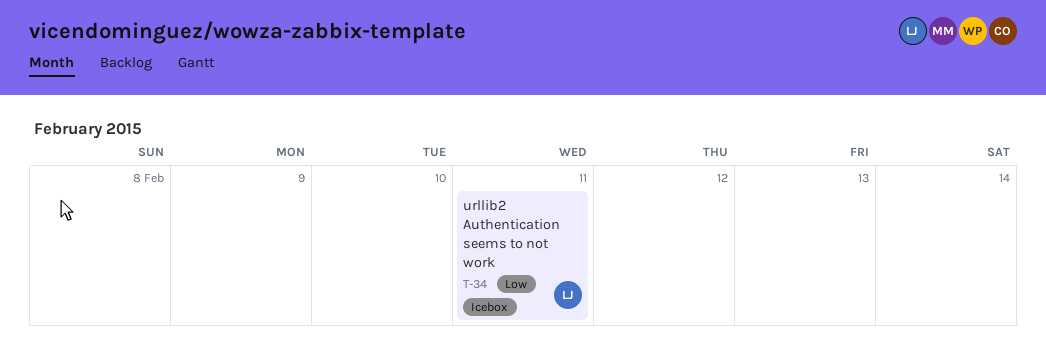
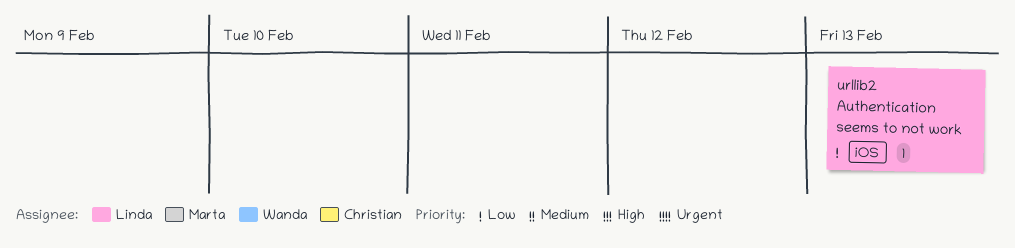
urllib2 Authentication seems to not work, due: Feb 11 -> Feb 13

